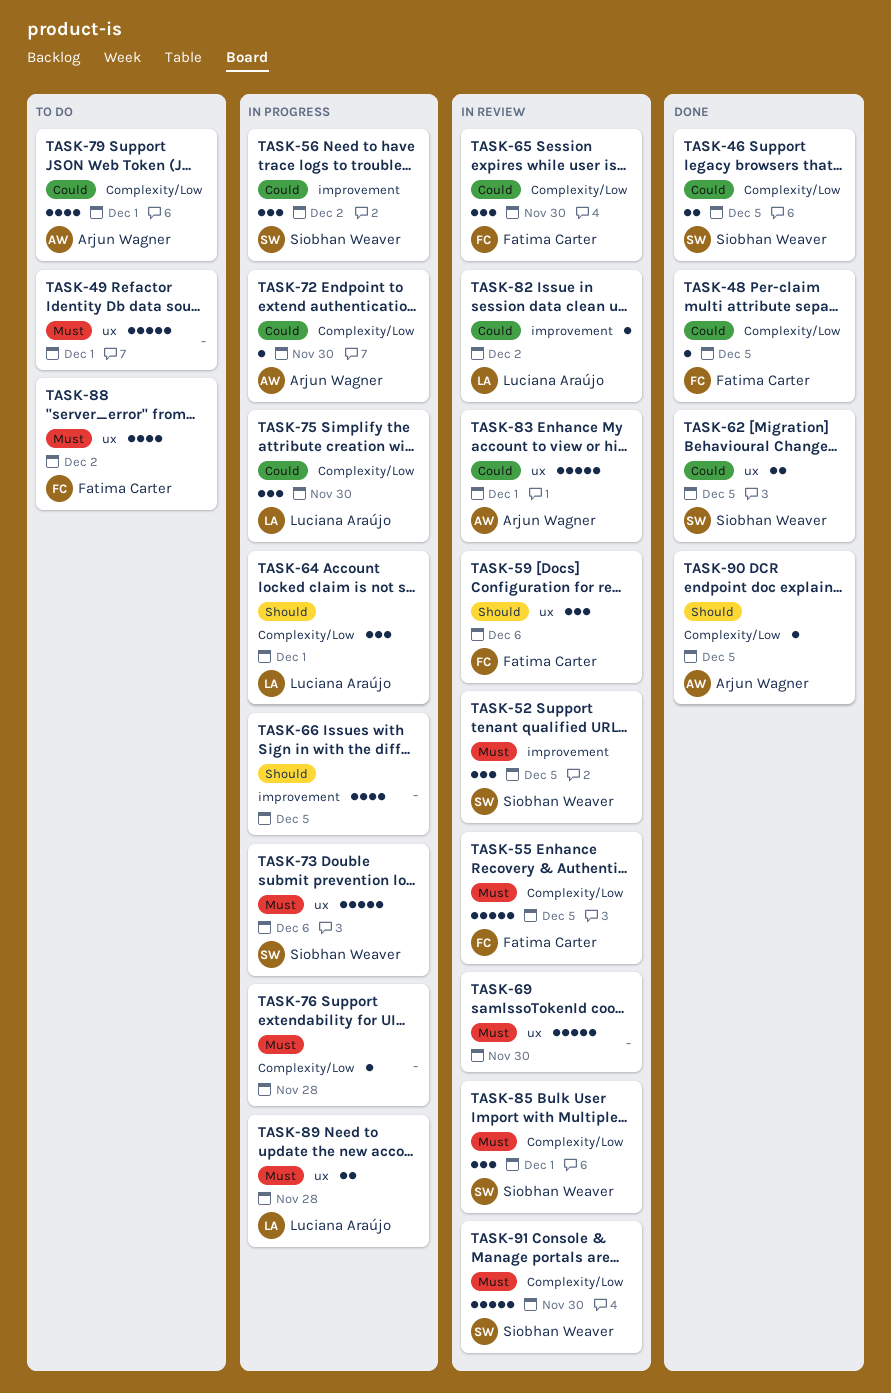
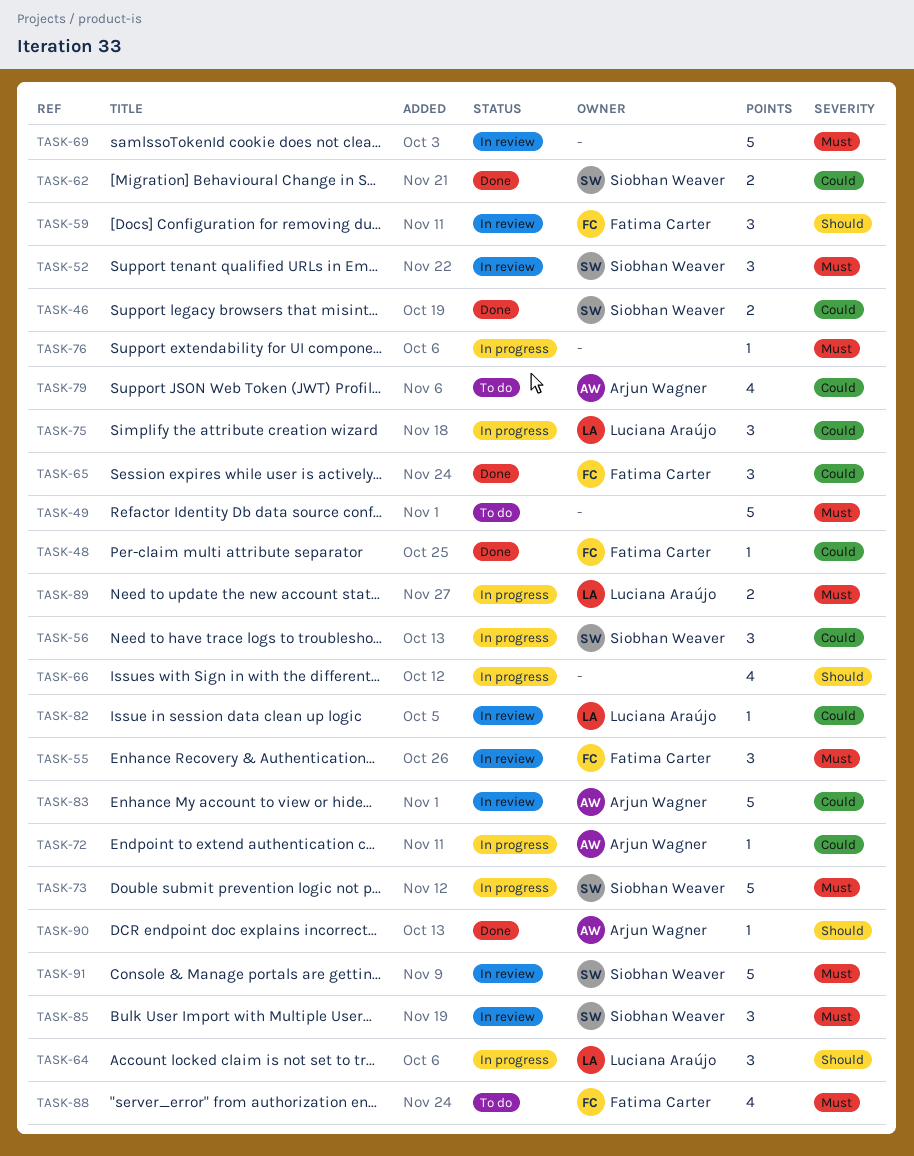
TASK-55, estimate: 5 -> 3
TASK-65, status: In review -> Done

